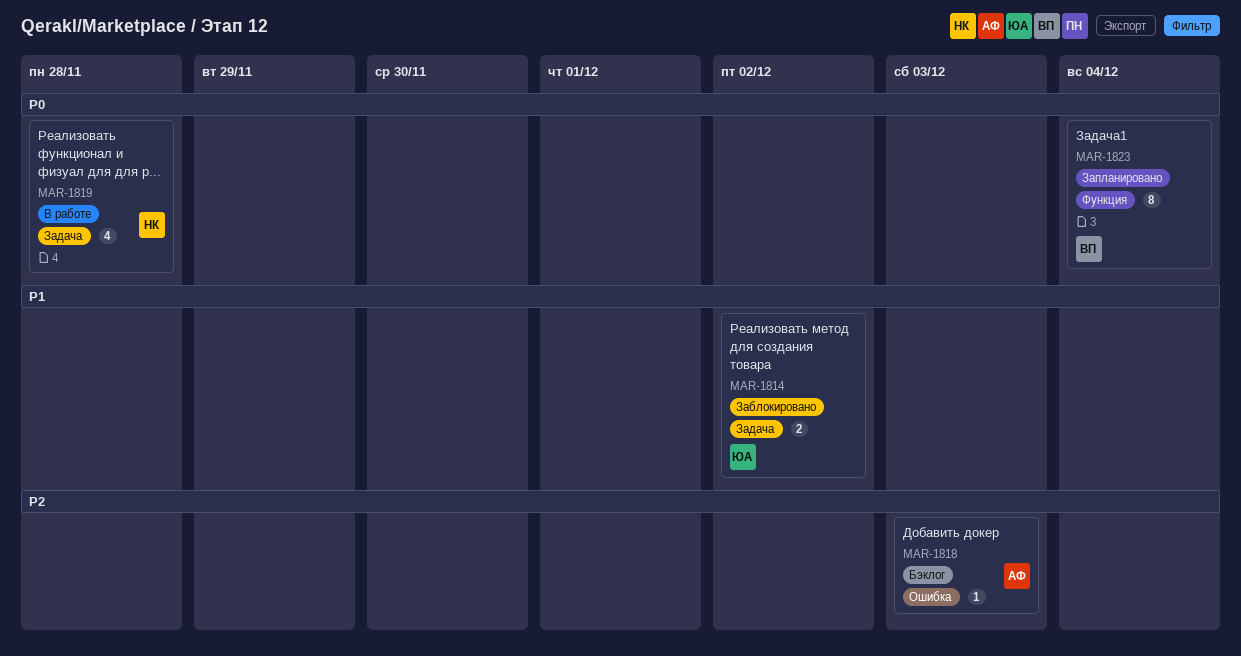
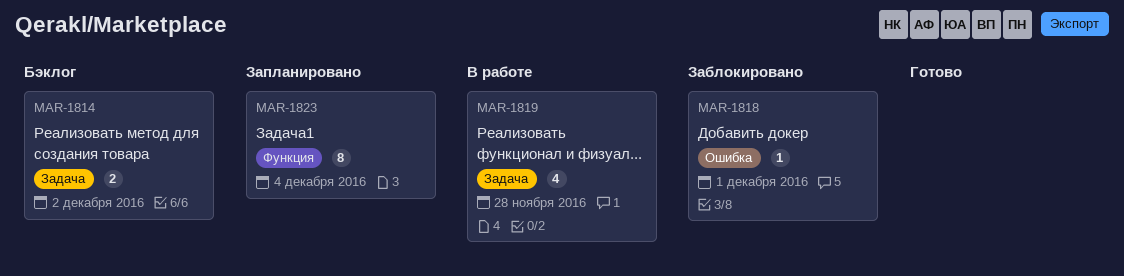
MAR-1814, status: Заблокировано -> Бэклог
MAR-1818, status: Бэклог -> Заблокировано
MAR-1818, due: Dec 3 -> Dec 1

